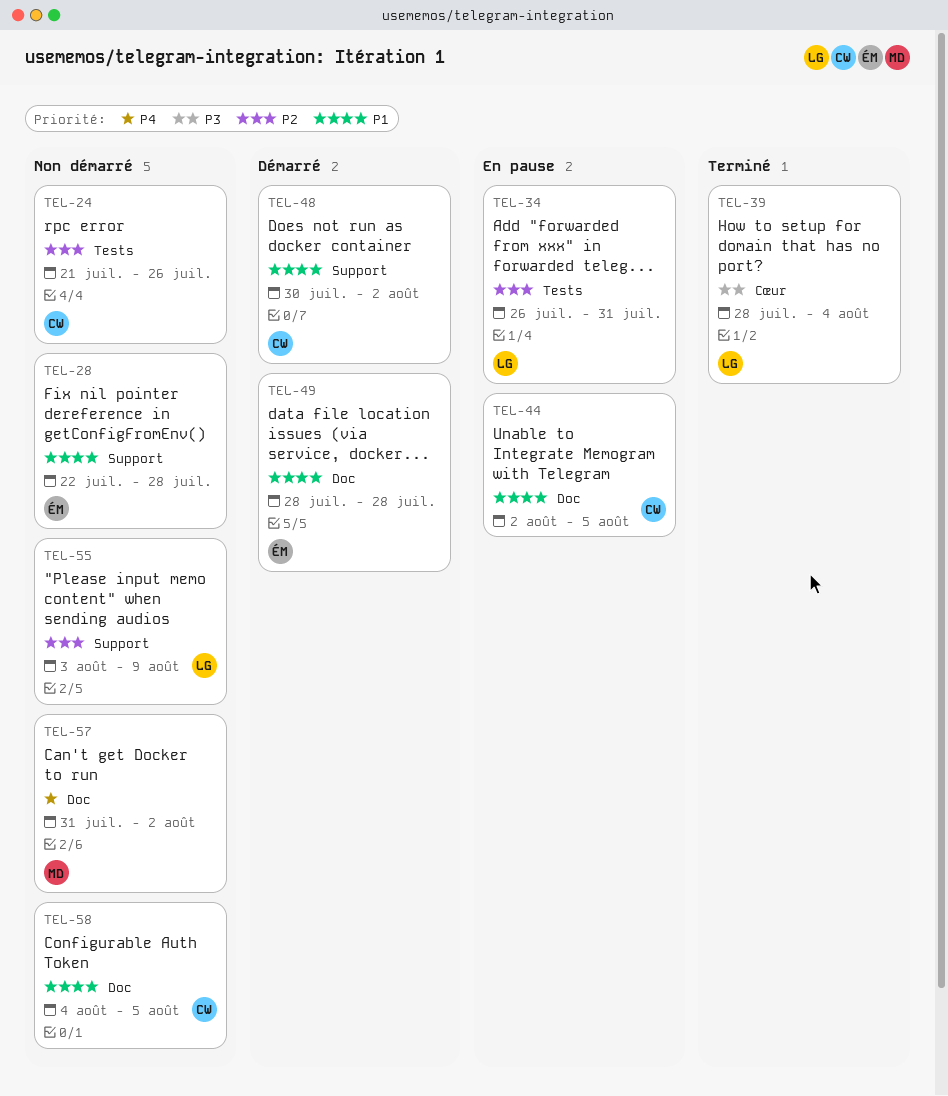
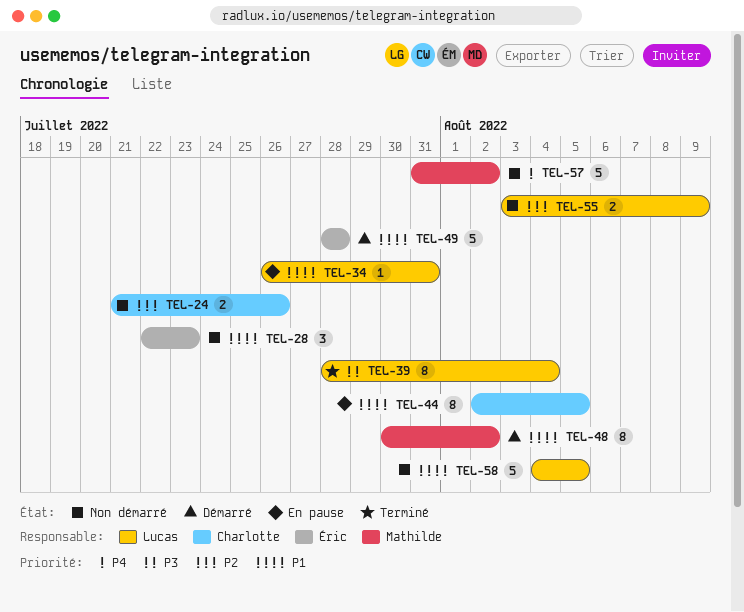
TEL-28, due: Jul 28 -> Jul 23
TEL-34, priority: P2 -> P1
TEL-48, owner: Charlotte -> Mathilde
TEL-58, owner: Charlotte -> Lucas

